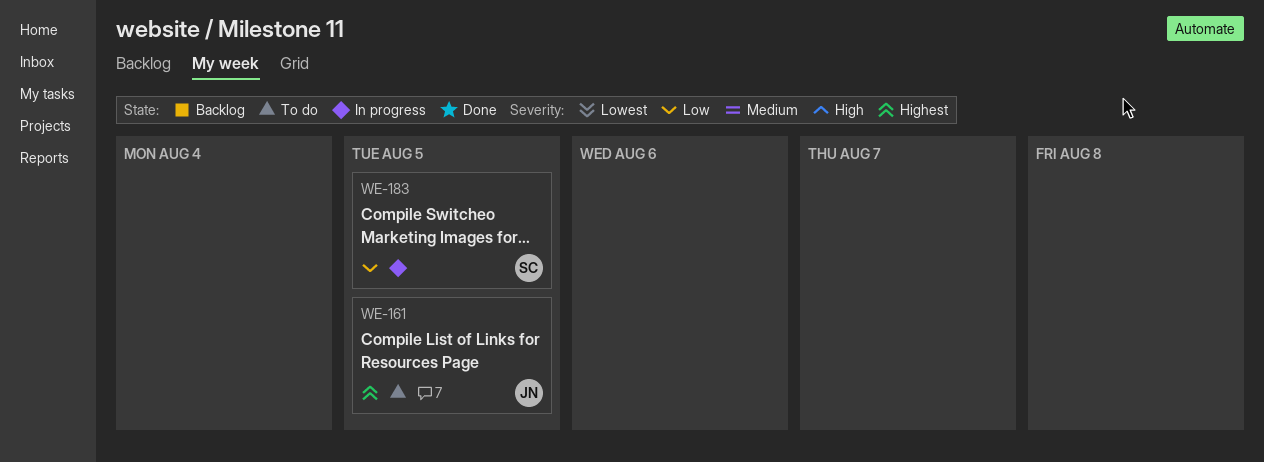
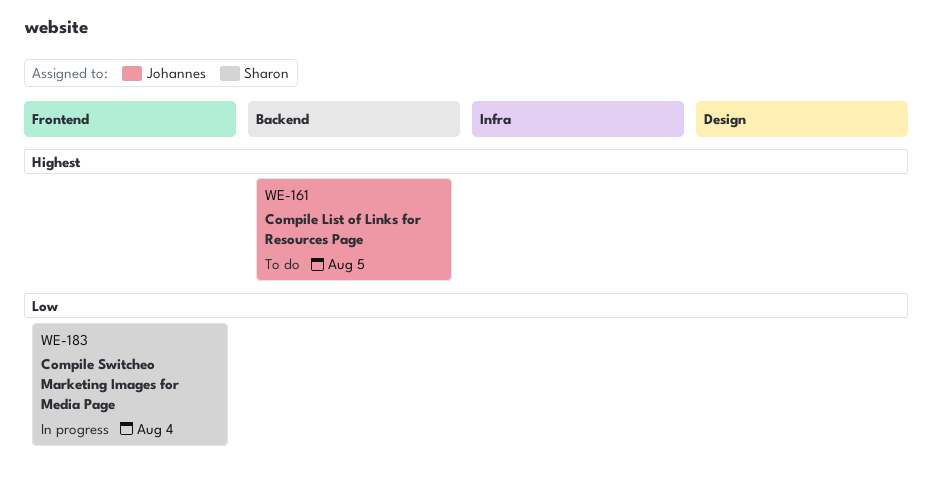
WE-183, due: Aug 5 -> Aug 4

